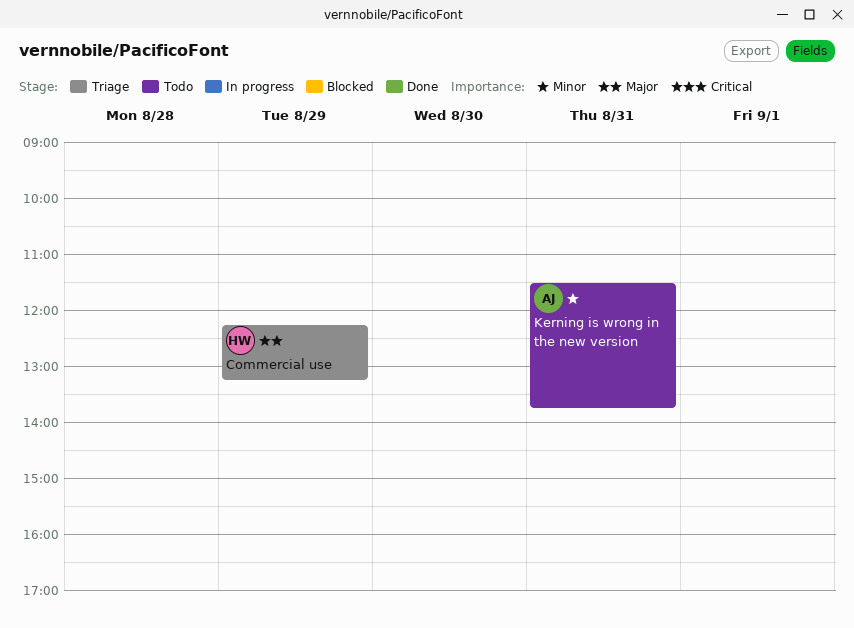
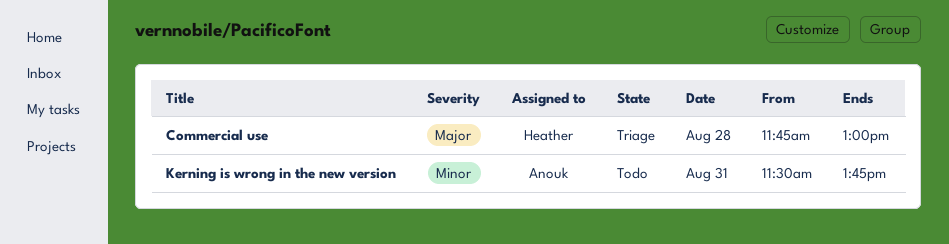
Commercial use, day: Aug 29 -> Aug 28
Commercial use, begins: 12:15 -> 11:45
Commercial use, ends: 13:15 -> 13:00

